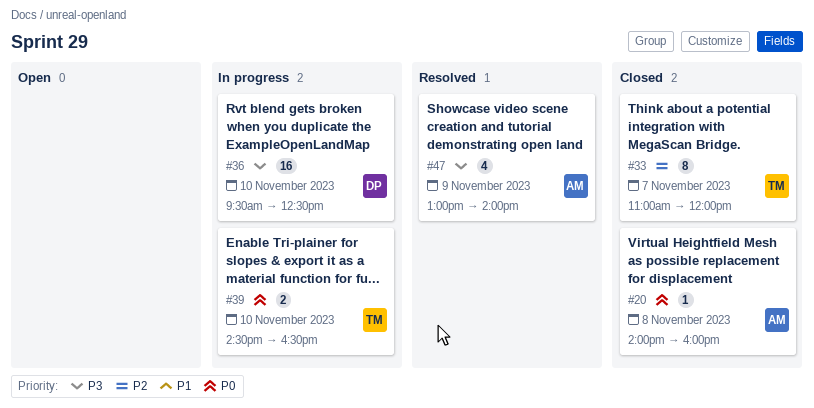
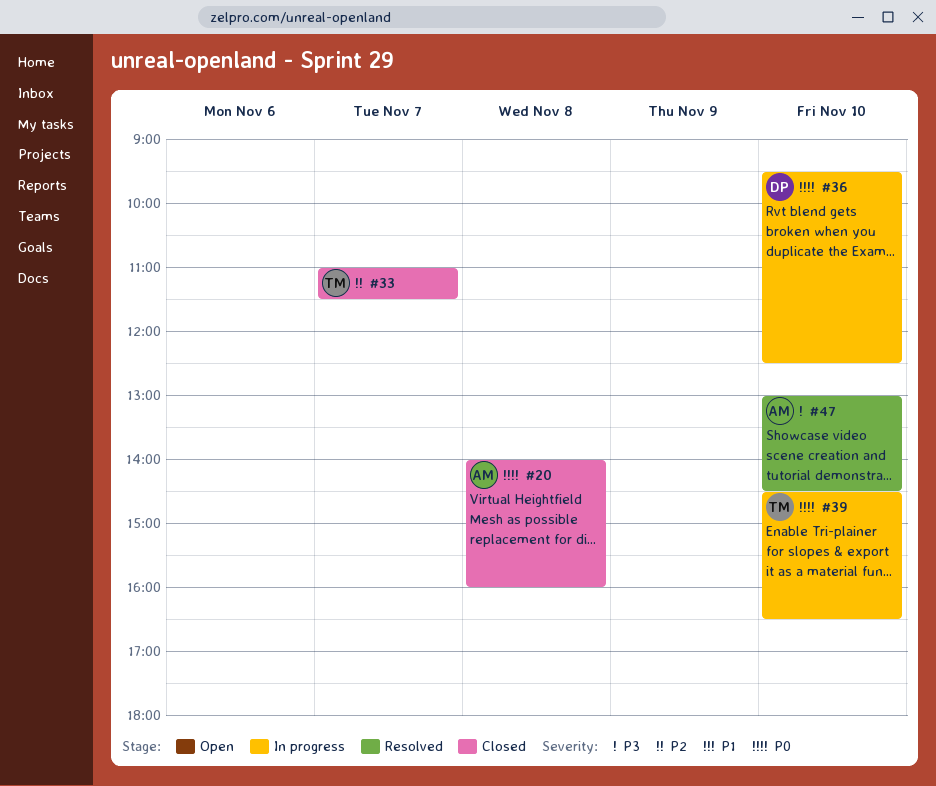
#33, ends: 12:00 -> 11:30
#36, priority: P3 -> P0
#47, day: Nov 9 -> Nov 10
#47, ends: 14:00 -> 14:30

